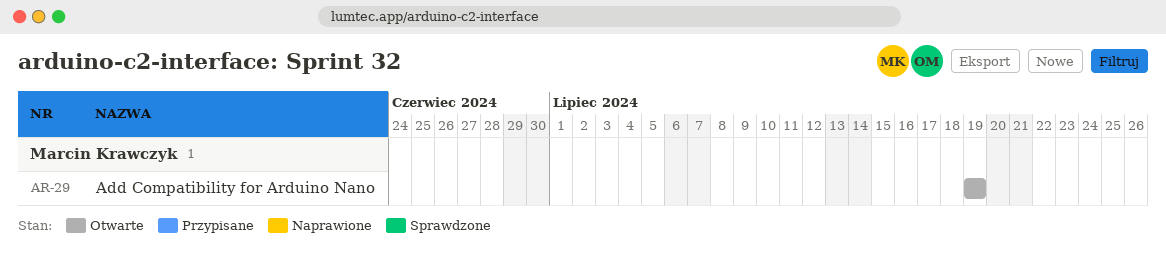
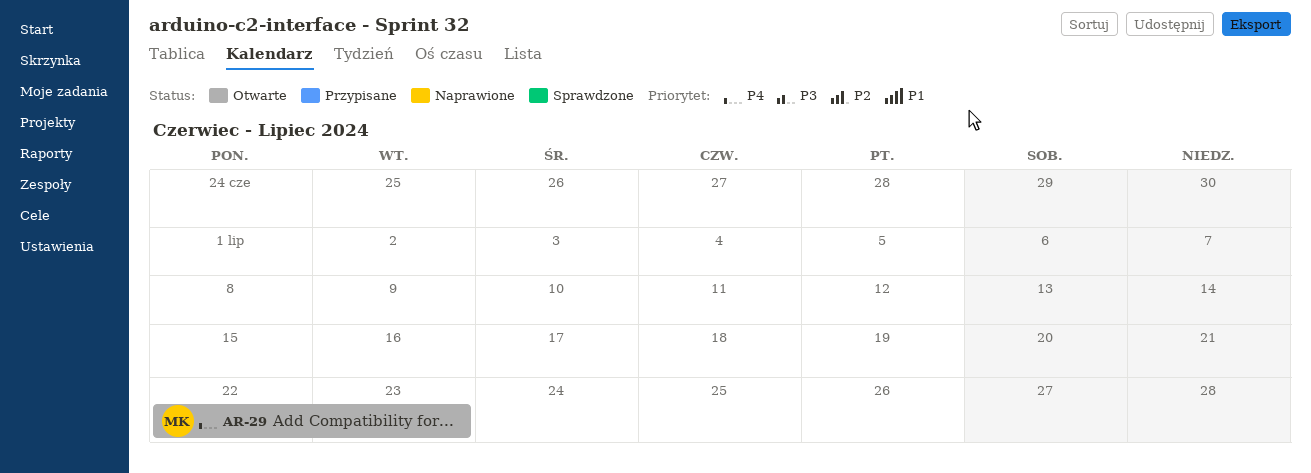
AR-29, start: Jul 19 -> Jul 22
AR-29, due: Jul 19 -> Jul 23

